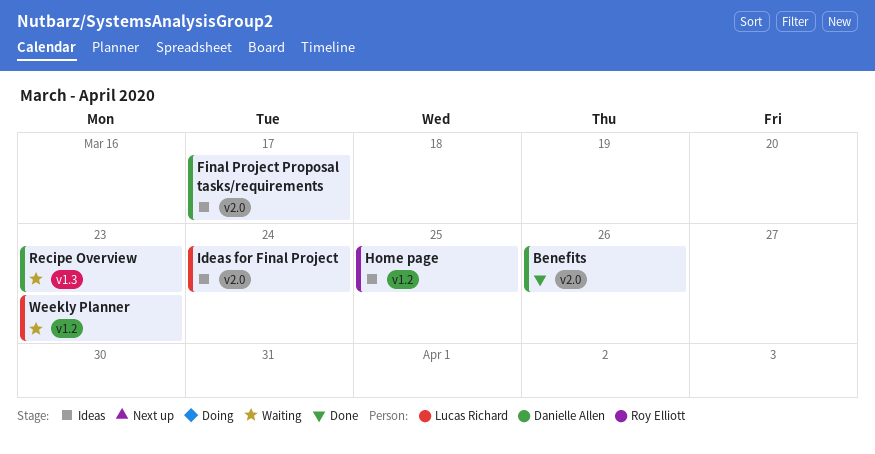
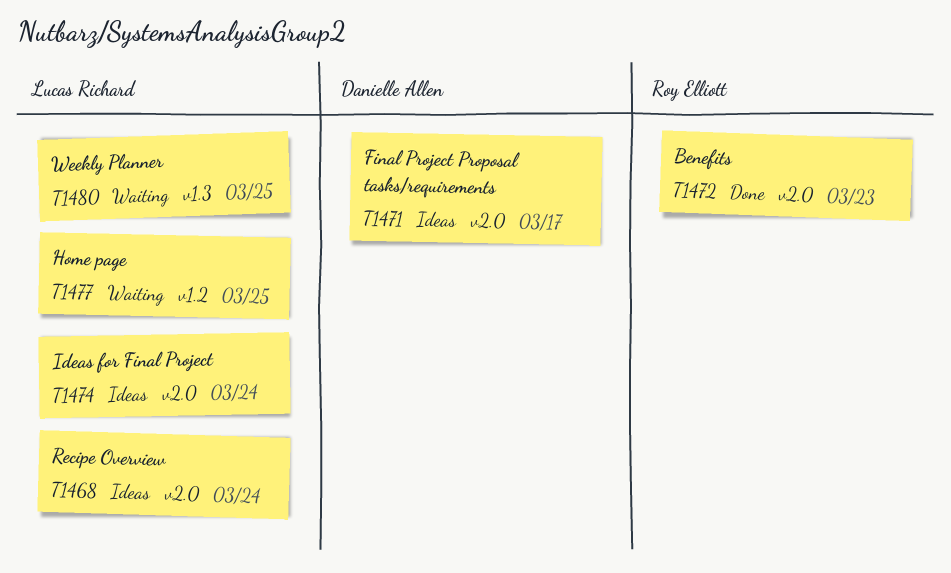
Benefits, owner: Danielle Allen -> Roy Elliott
Benefits, due: Mar 26 -> Mar 23
Home page, status: Ideas -> Waiting
Home page, owner: Roy Elliott -> Lucas Richard
Recipe Overview, status: Waiting -> Ideas
Recipe Overview, owner: Danielle Allen -> Lucas Richard
Recipe Overview, label: v1.3 -> v2.0
Recipe Overview, due: Mar 23 -> Mar 24
Weekly Planner, label: v1.2 -> v1.3
Weekly Planner, due: Mar 23 -> Mar 25

